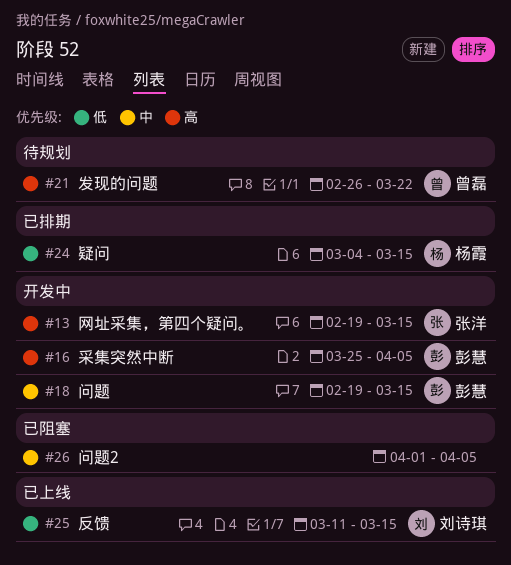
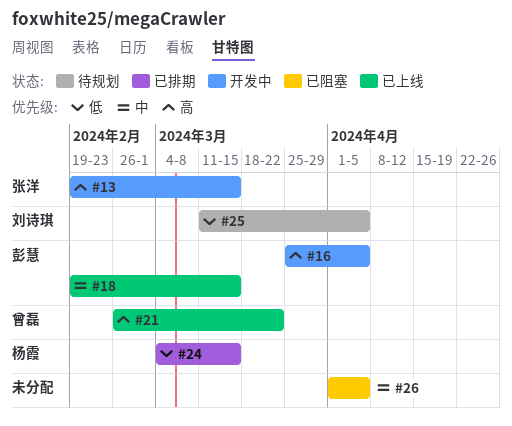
#18, status: 开发中 -> 已上线
#21, status: 待规划 -> 已上线
#25, status: 已上线 -> 待规划
#25, due: Mar 15 -> Apr 5

